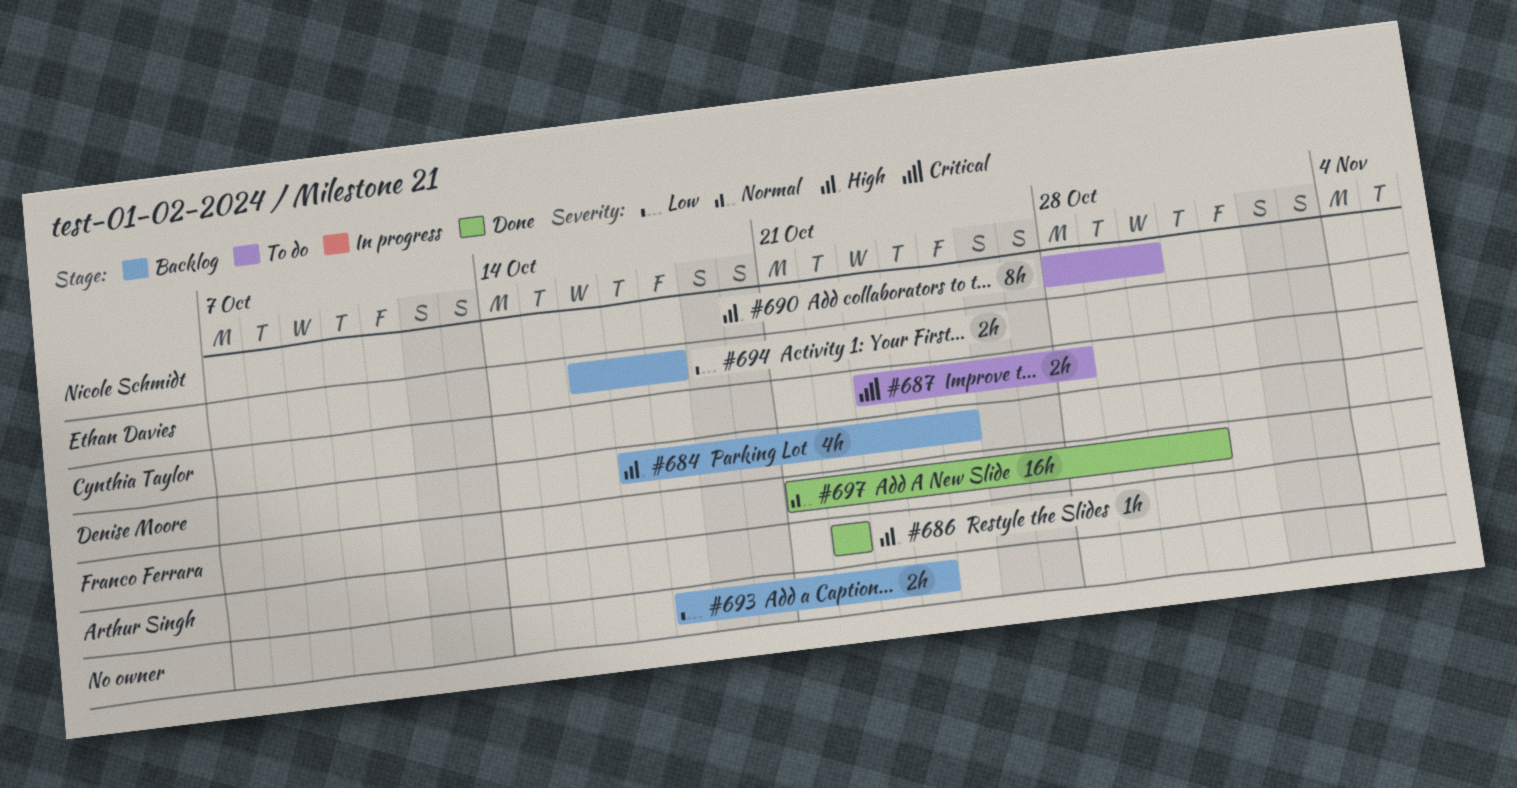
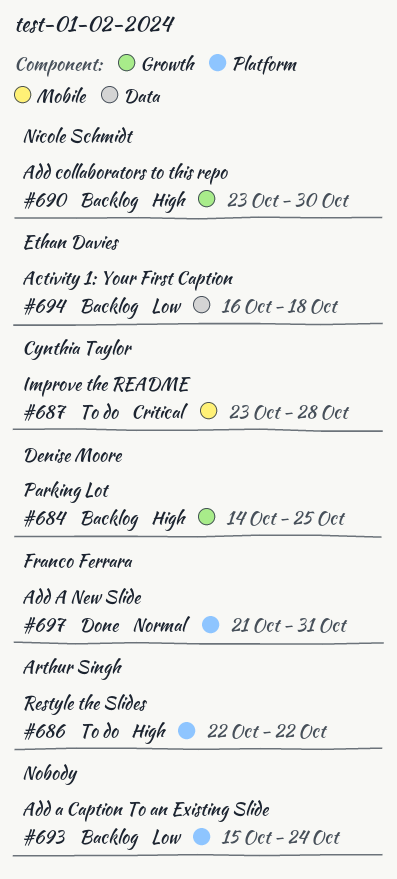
#684, start: Oct 17 -> Oct 14
#686, status: Done -> To do
#690, status: To do -> Backlog
#690, start: Oct 28 -> Oct 23
#693, start: Oct 18 -> Oct 15

